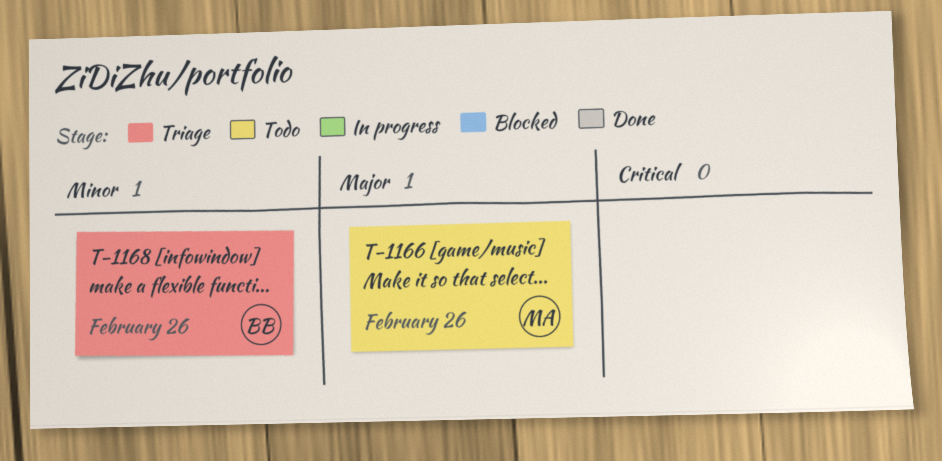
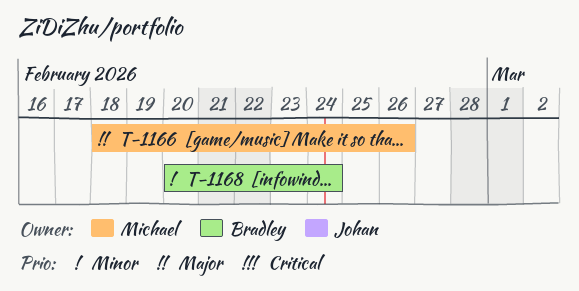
T-1168, due: Feb 26 -> Feb 24

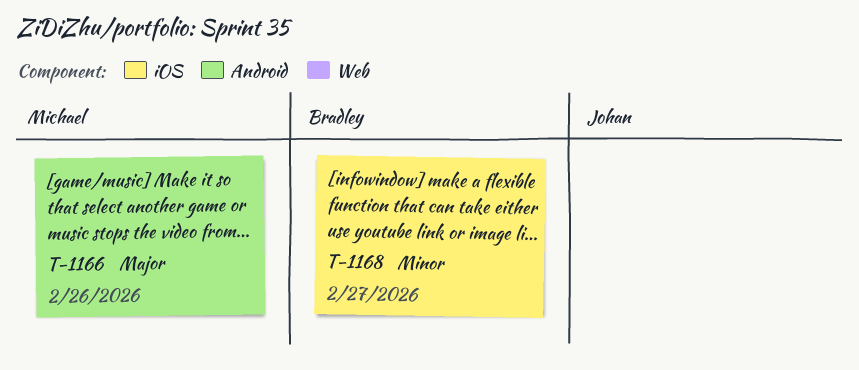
T-1168, due: Feb 24 -> Feb 27

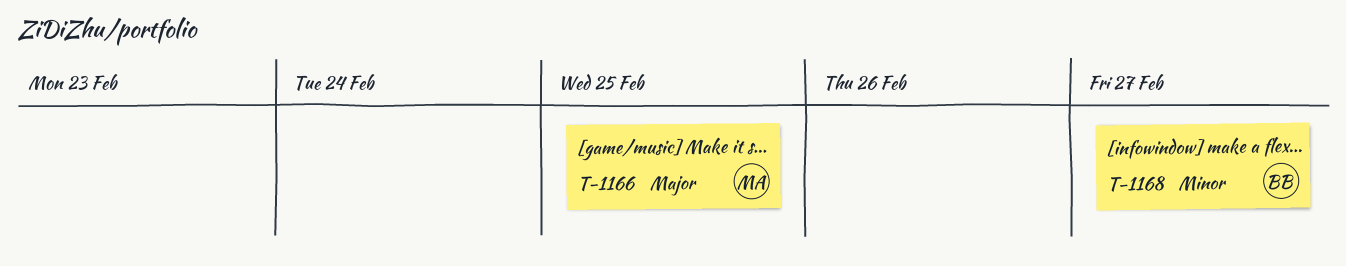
T-1166, due: Feb 26 -> Feb 25

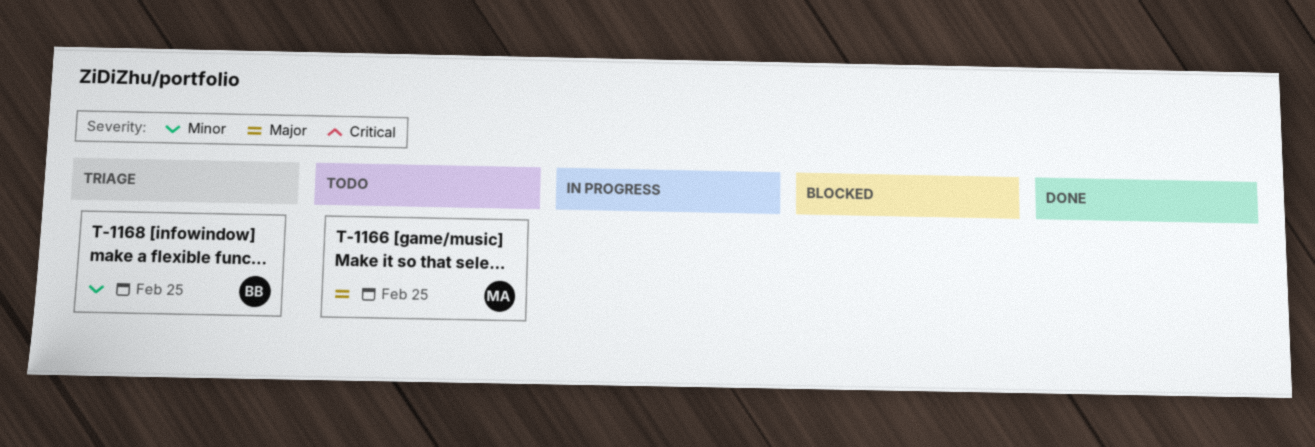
T-1168, due: Feb 27 -> Feb 25

